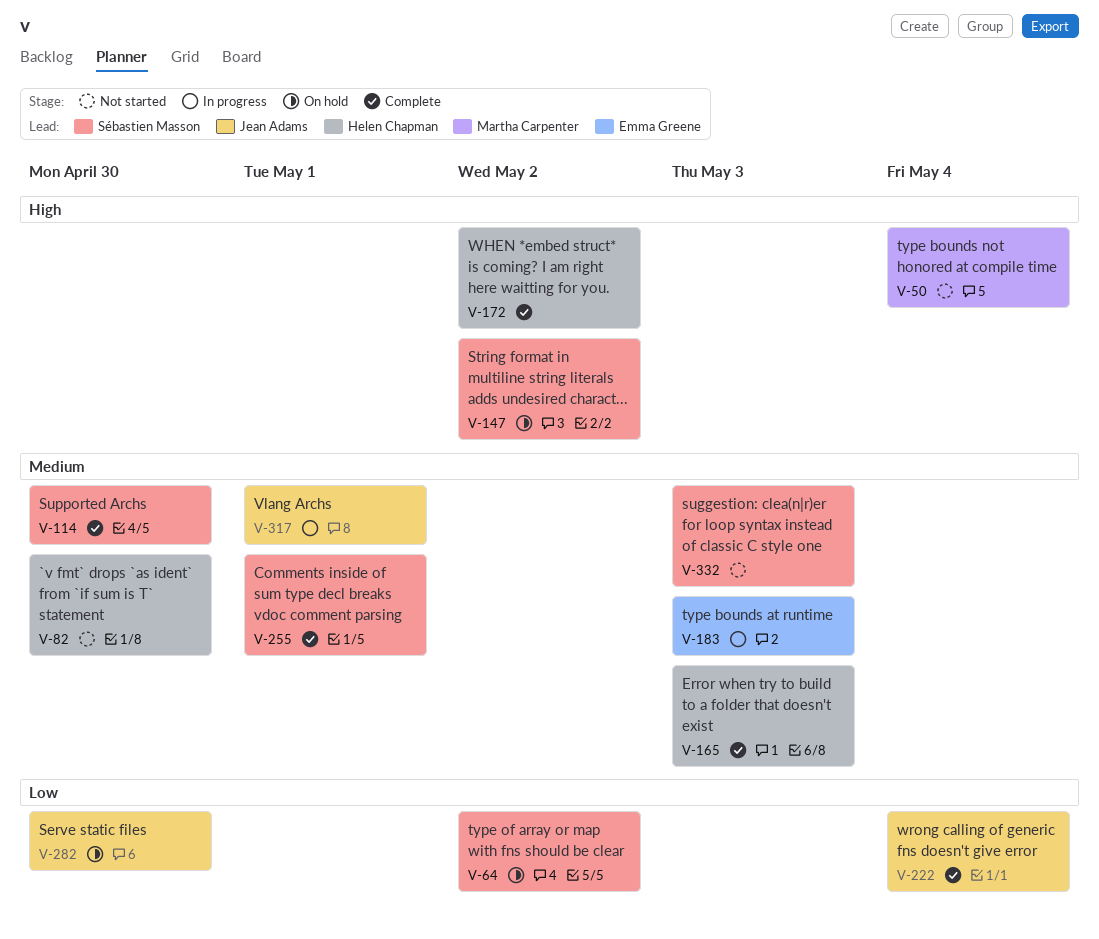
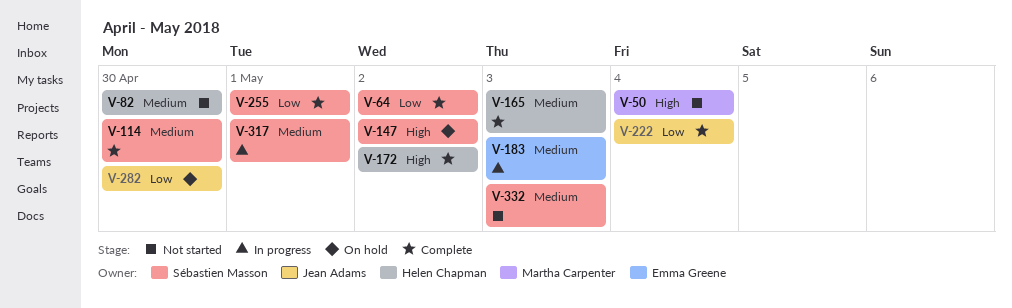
V-64, status: On hold -> Complete
V-255, priority: Medium -> Low
V-317, owner: Jean Adams -> Sébastien Masson

